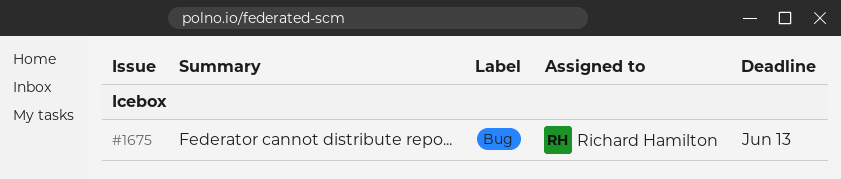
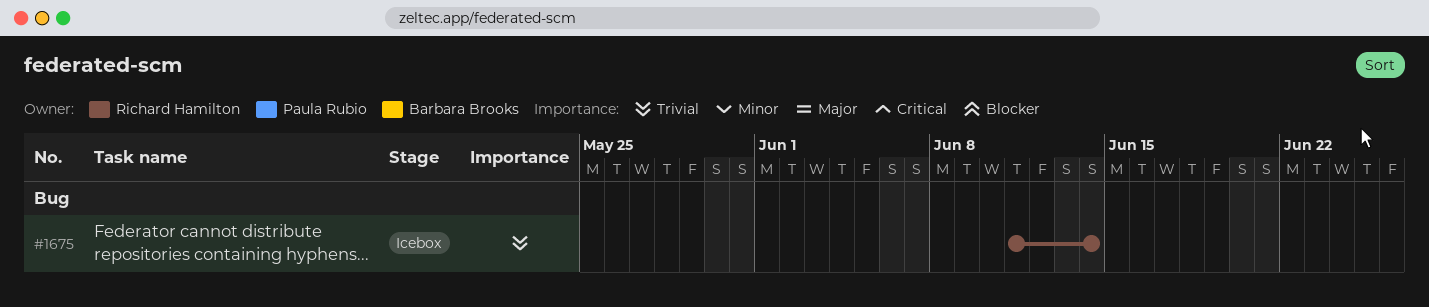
#1675, due: Jun 13 -> Jun 14

